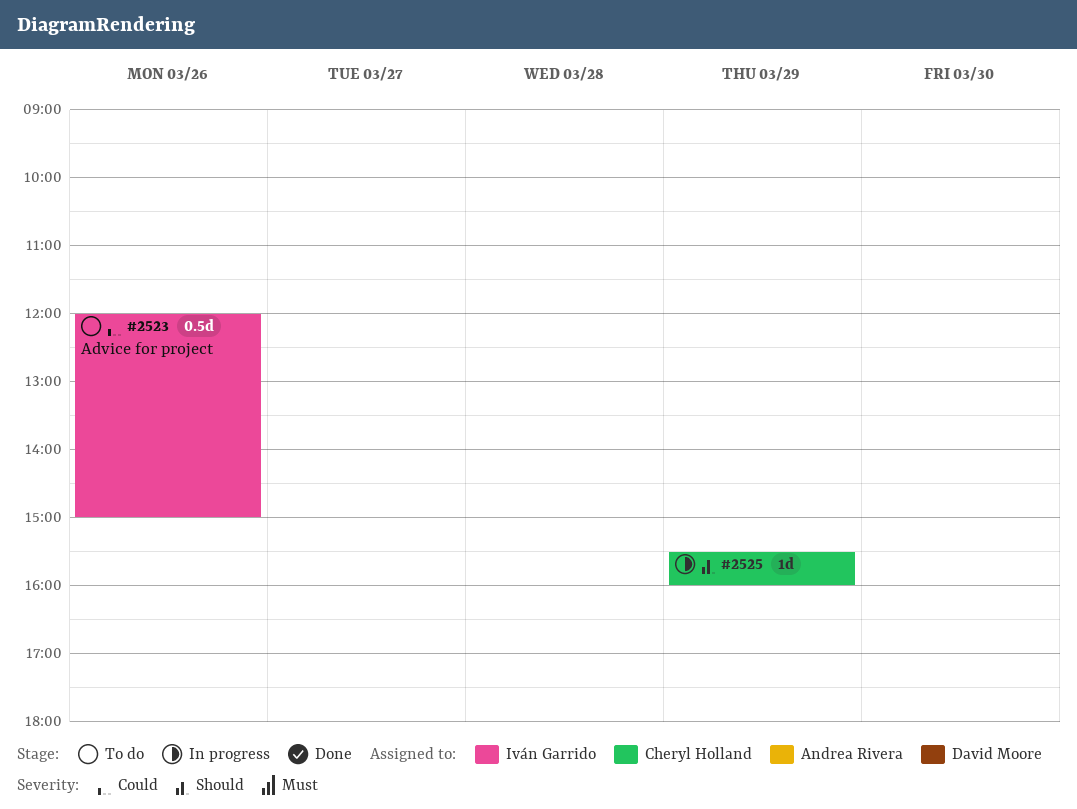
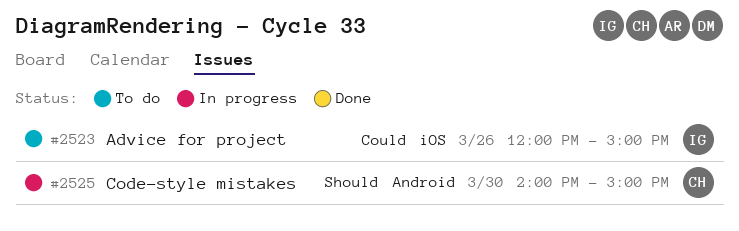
#2525, day: Mar 29 -> Mar 30
#2525, begins: 15:30 -> 14:00
#2525, ends: 16:00 -> 15:00

